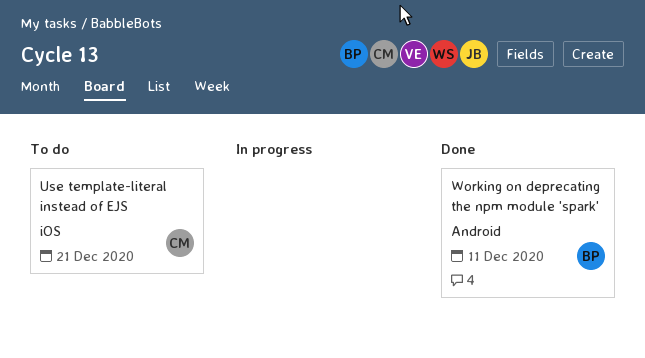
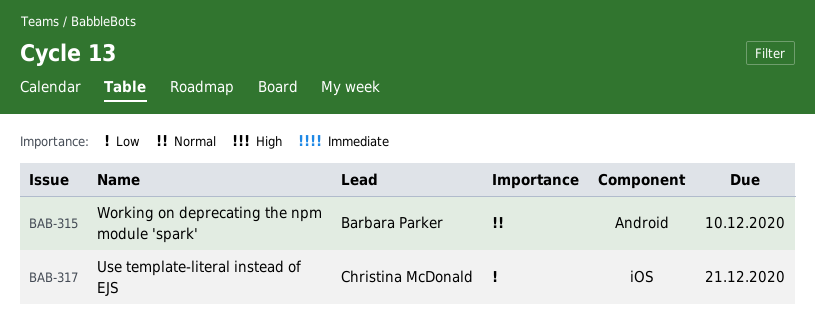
Working on deprecating the npm module 'spark', due: Dec 11 -> Dec 10

